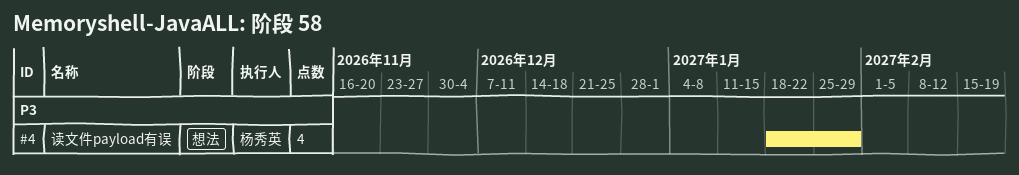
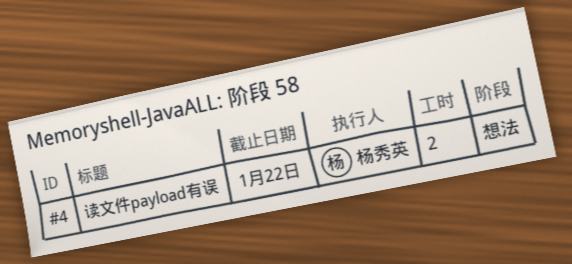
#4, estimate: 4 -> 2
#4, due: Jan 29 -> Jan 22

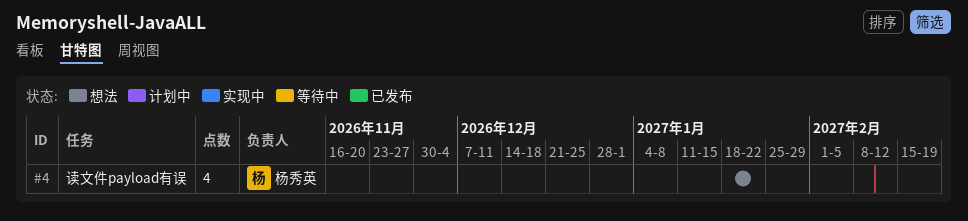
#4, estimate: 2 -> 4

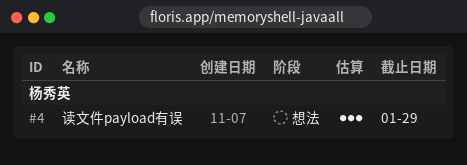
#4, estimate: 4 -> 3
#4, due: Jan 22 -> Jan 29

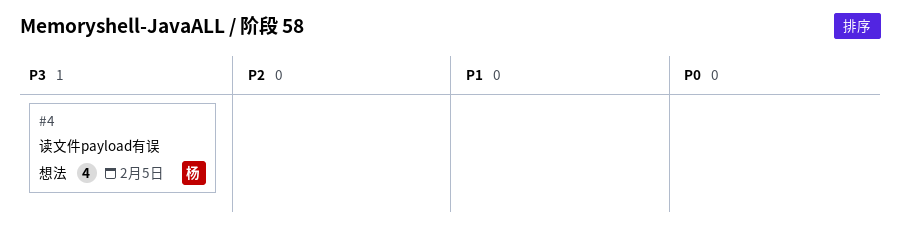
#4, estimate: 3 -> 4
#4, due: Jan 29 -> Feb 5

